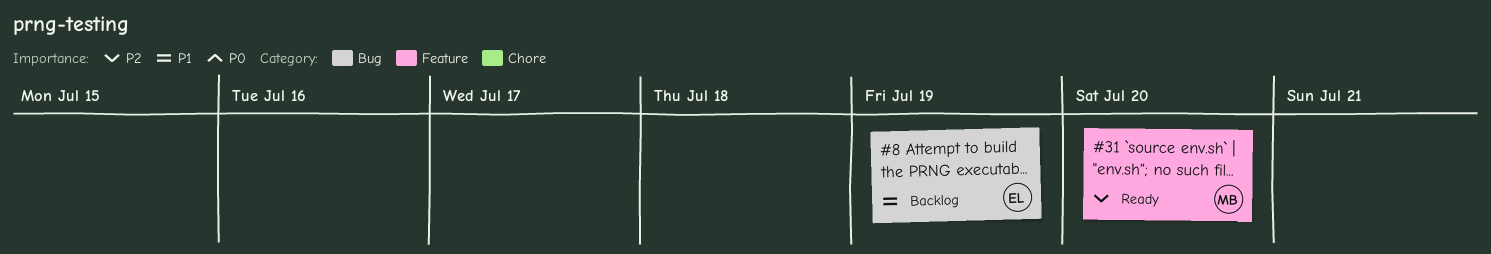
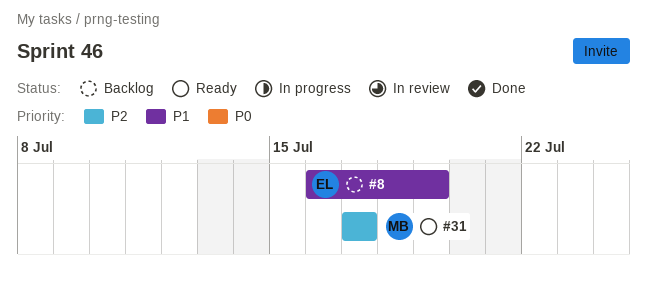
#31, due: Jul 20 -> Jul 17

